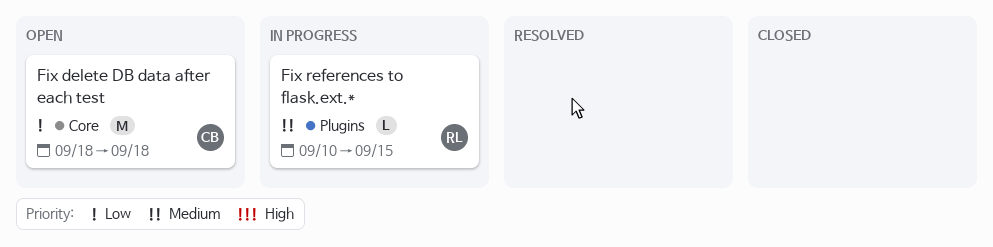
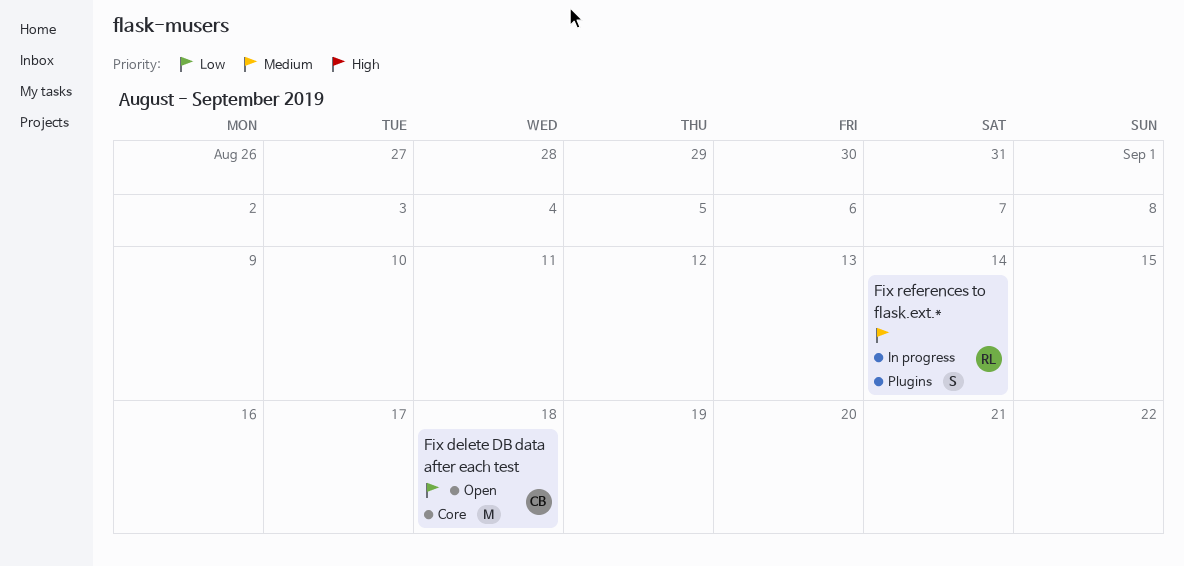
Fix references to flask.ext.*, estimate: L -> S
Fix references to flask.ext.*, due: Sep 15 -> Sep 14

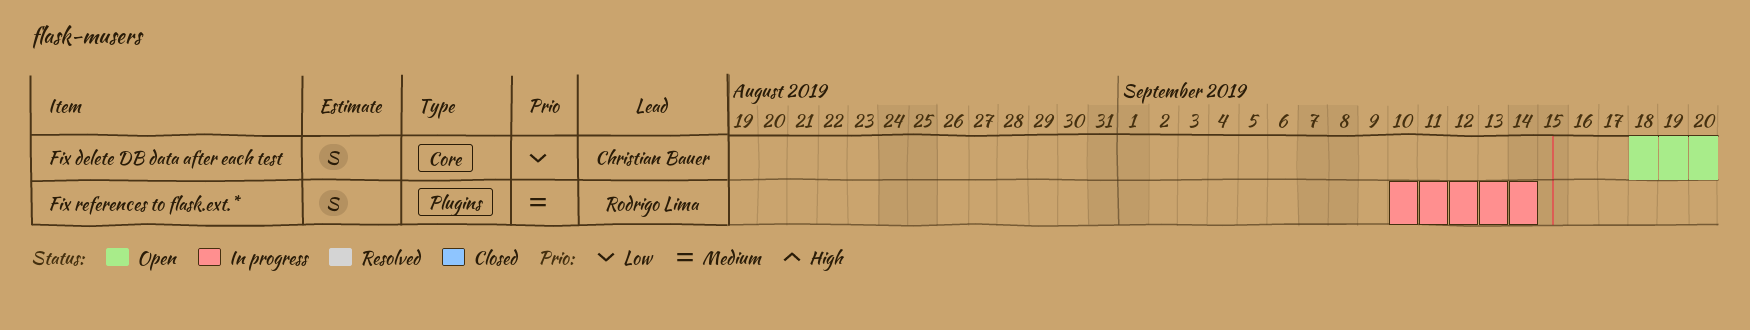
Fix delete DB data after each test, estimate: M -> S
Fix delete DB data after each test, due: Sep 18 -> Sep 20

